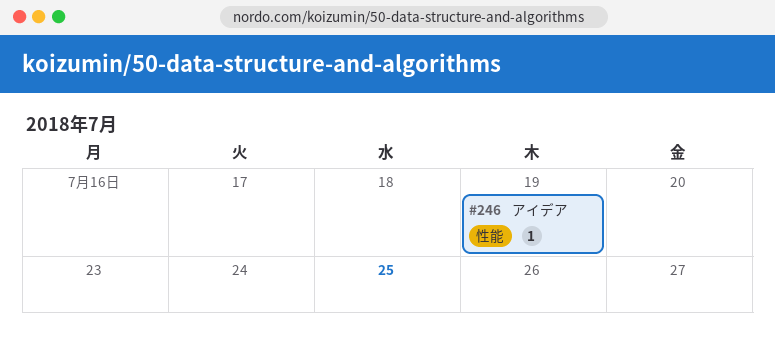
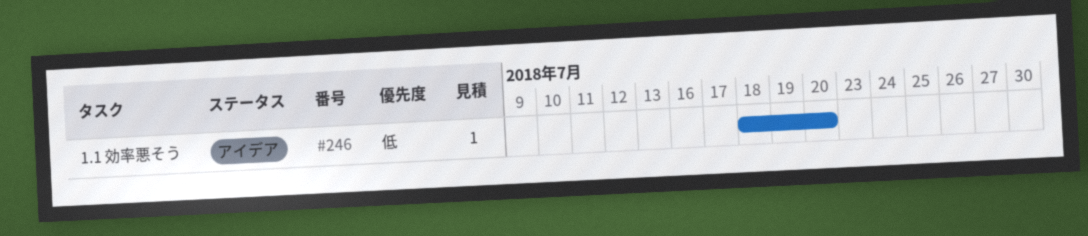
#246, due: Jul 19 -> Jul 20

